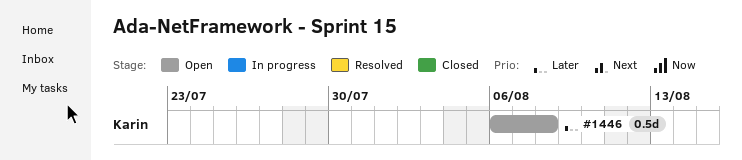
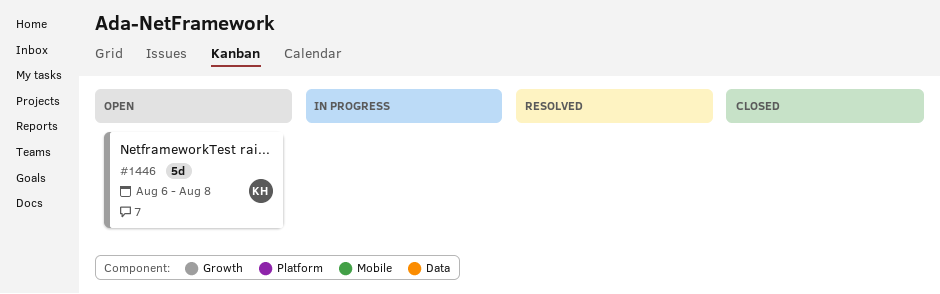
#1446, estimate: 0.5d -> 5d

